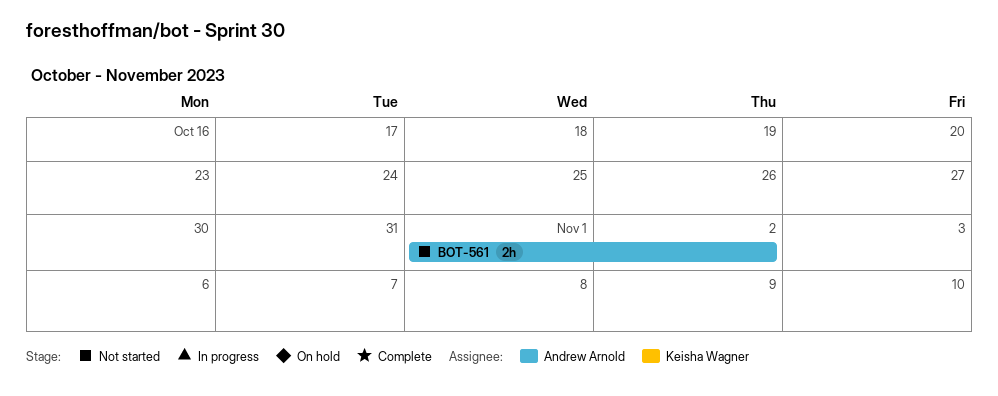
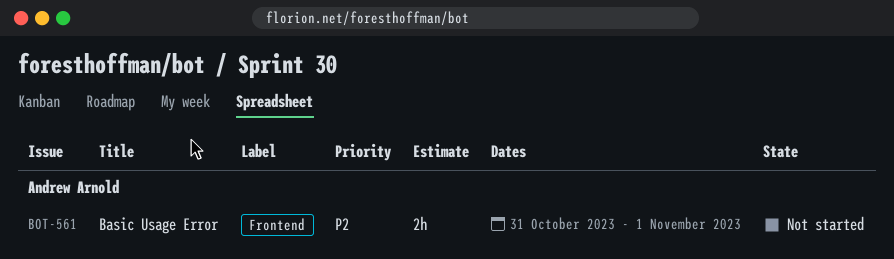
BOT-561, start: Nov 1 -> Oct 31
BOT-561, due: Nov 2 -> Nov 1

